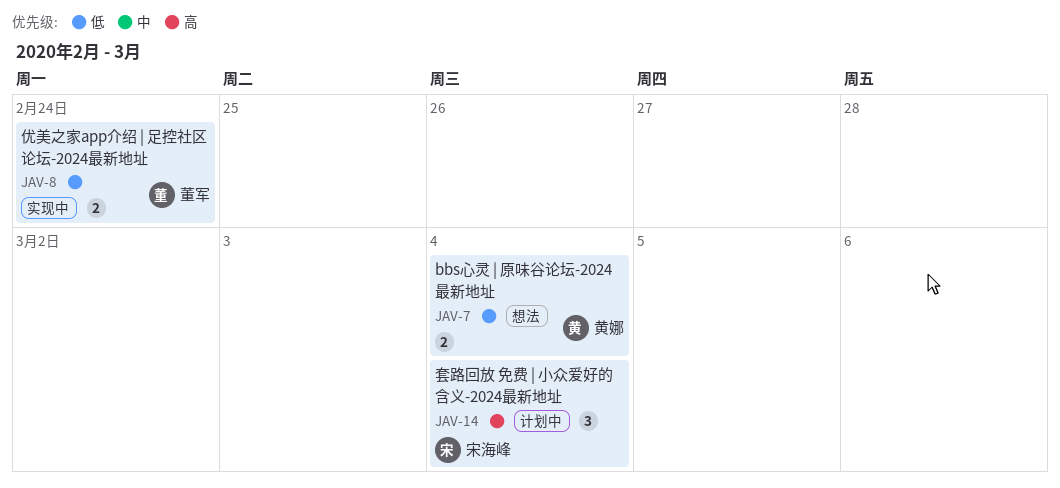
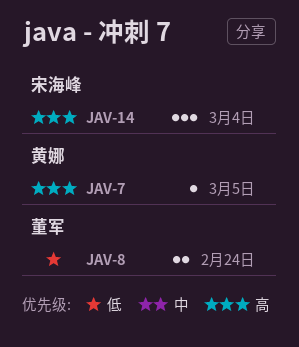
JAV-7, priority: 低 -> 高
JAV-7, estimate: 2 -> 1
JAV-7, due: Mar 4 -> Mar 5

